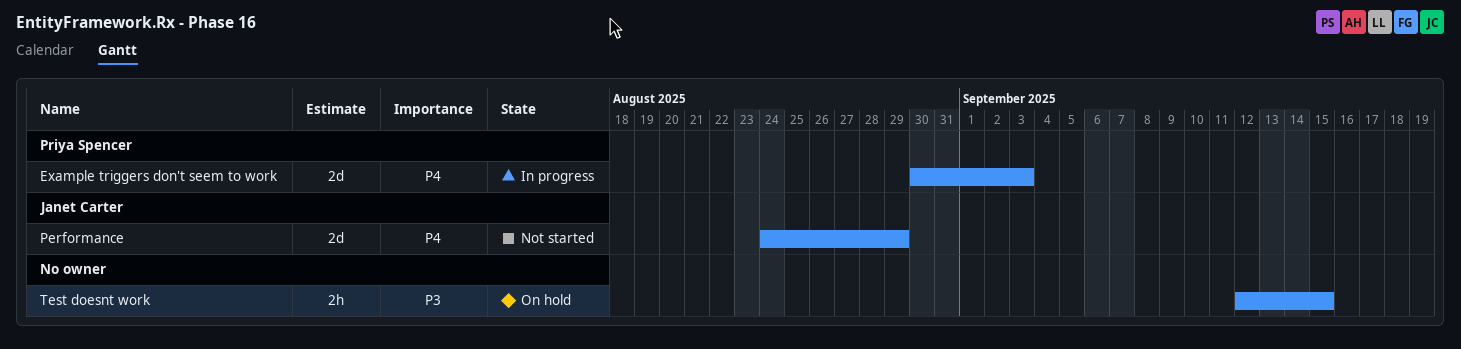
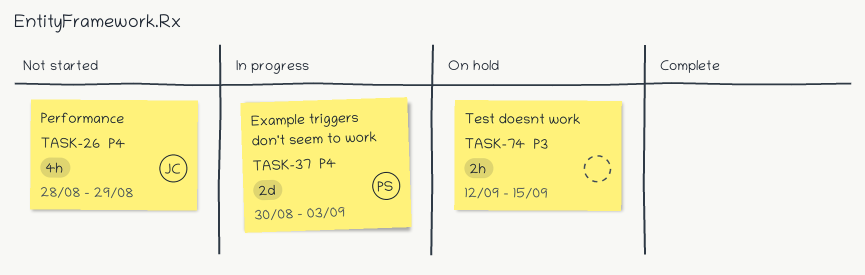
Performance, estimate: 2d -> 4h
Performance, start: Aug 24 -> Aug 28

